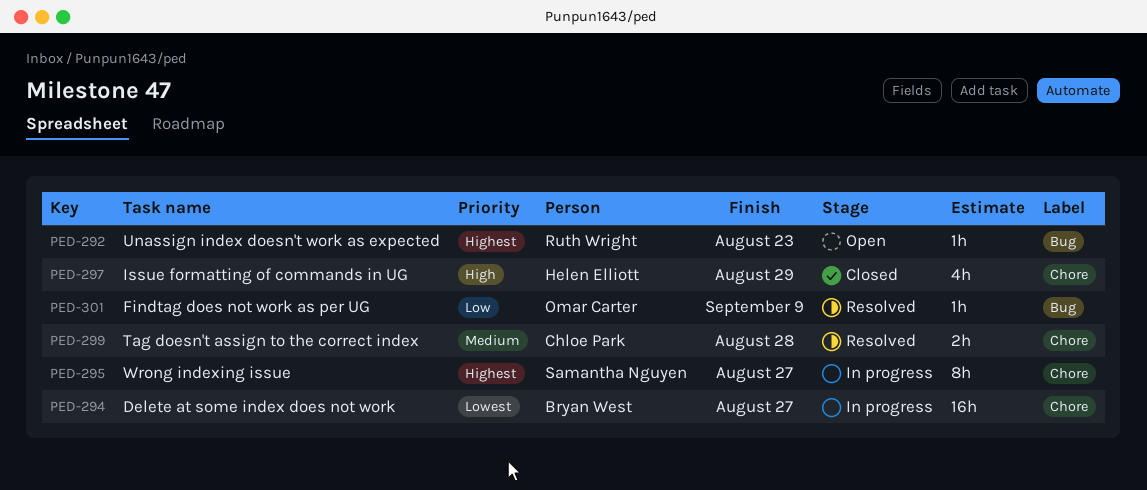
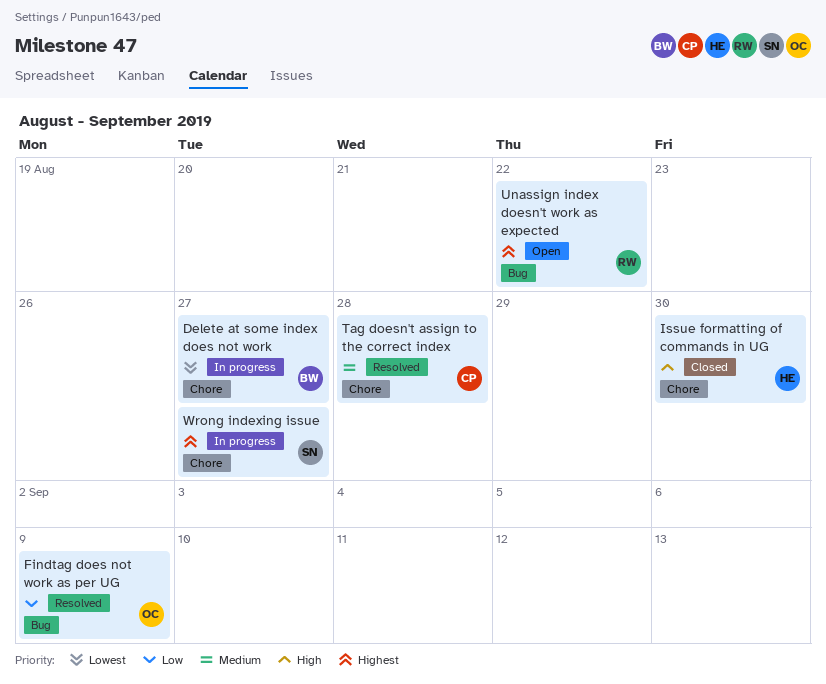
Issue formatting of commands in UG, due: Aug 29 -> Aug 30
Unassign index doesn't work as expected, due: Aug 23 -> Aug 22

